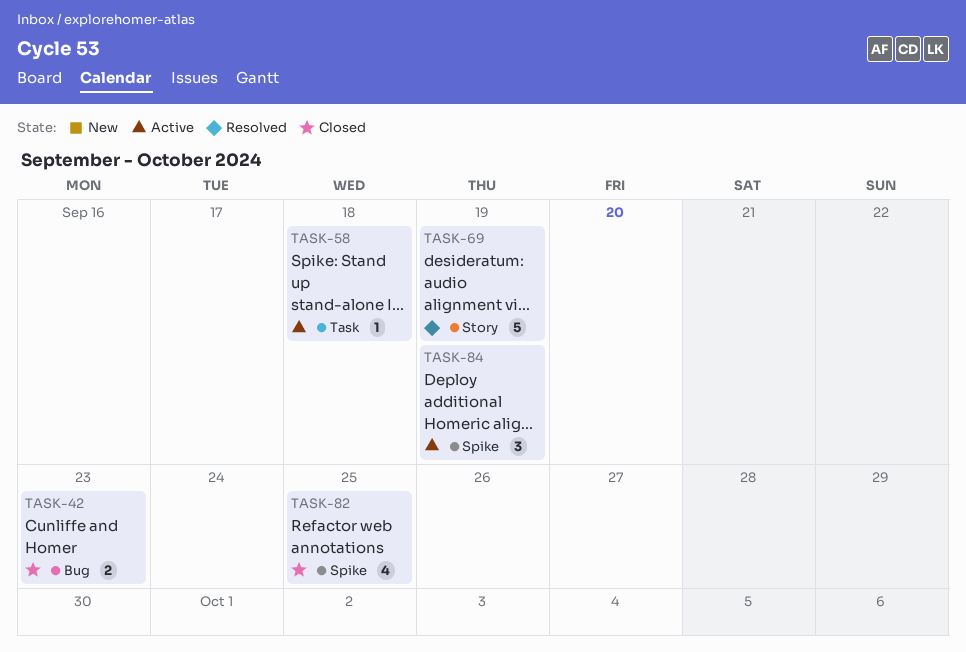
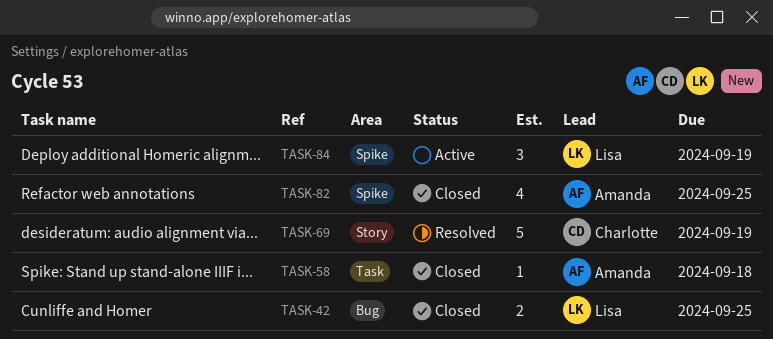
TASK-42, due: Sep 23 -> Sep 25
TASK-58, status: Active -> Closed

